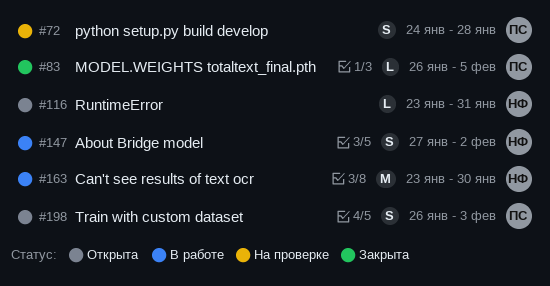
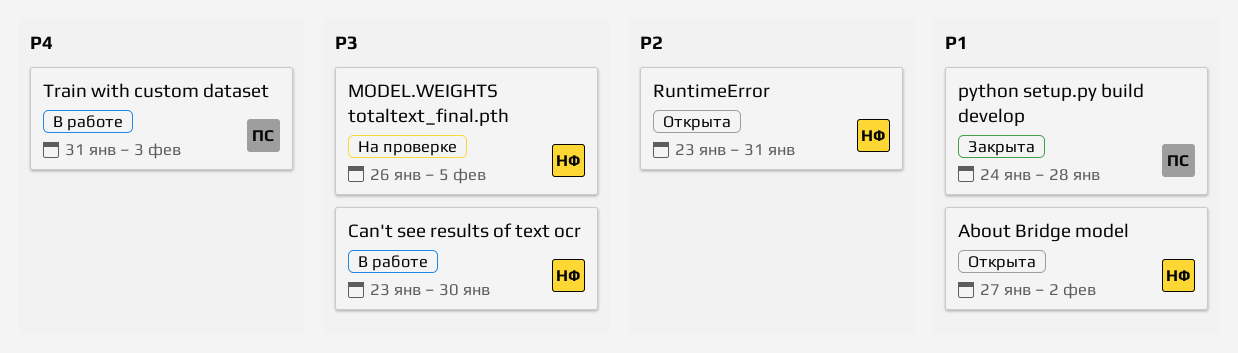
About Bridge model, status: В работе -> Открыта
MODEL.WEIGHTS totaltext_final.pth, status: Закрыта -> На проверке
MODEL.WEIGHTS totaltext_final.pth, owner: ПС -> НФ
python setup.py build develop, status: На проверке -> Закрыта
Train with custom dataset, status: Открыта -> В работе
Train with custom dataset, start: Jan 26 -> Jan 31

